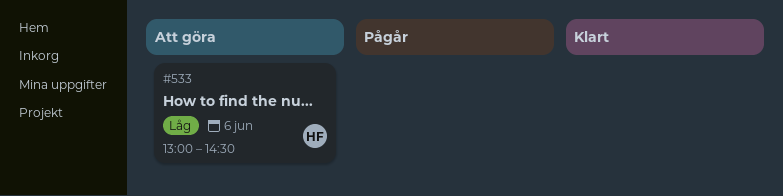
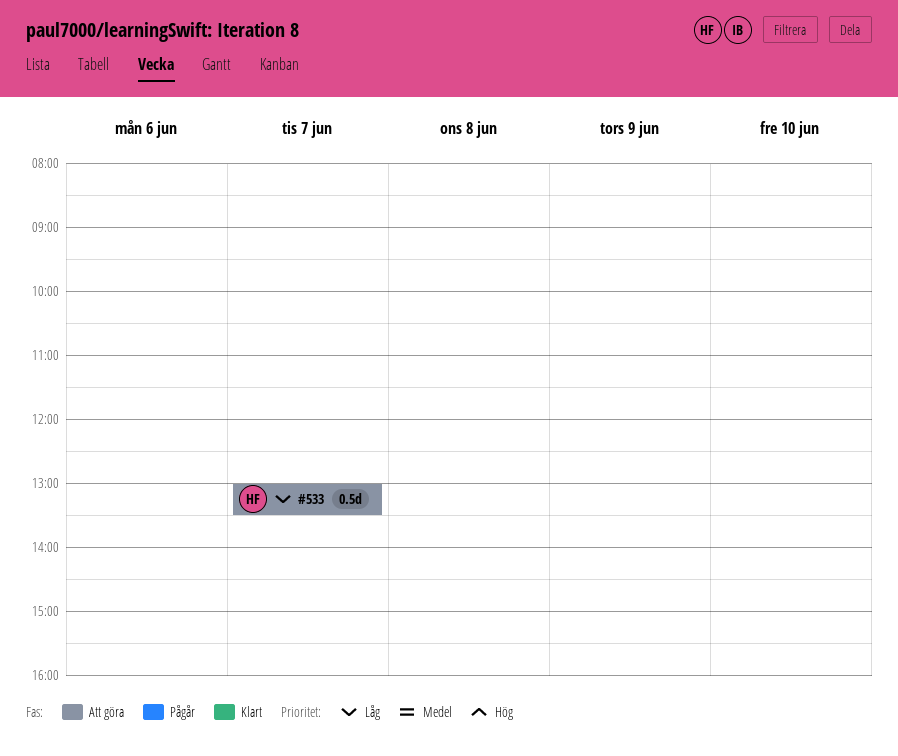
#533, day: Jun 6 -> Jun 7
#533, ends: 14:30 -> 13:30

